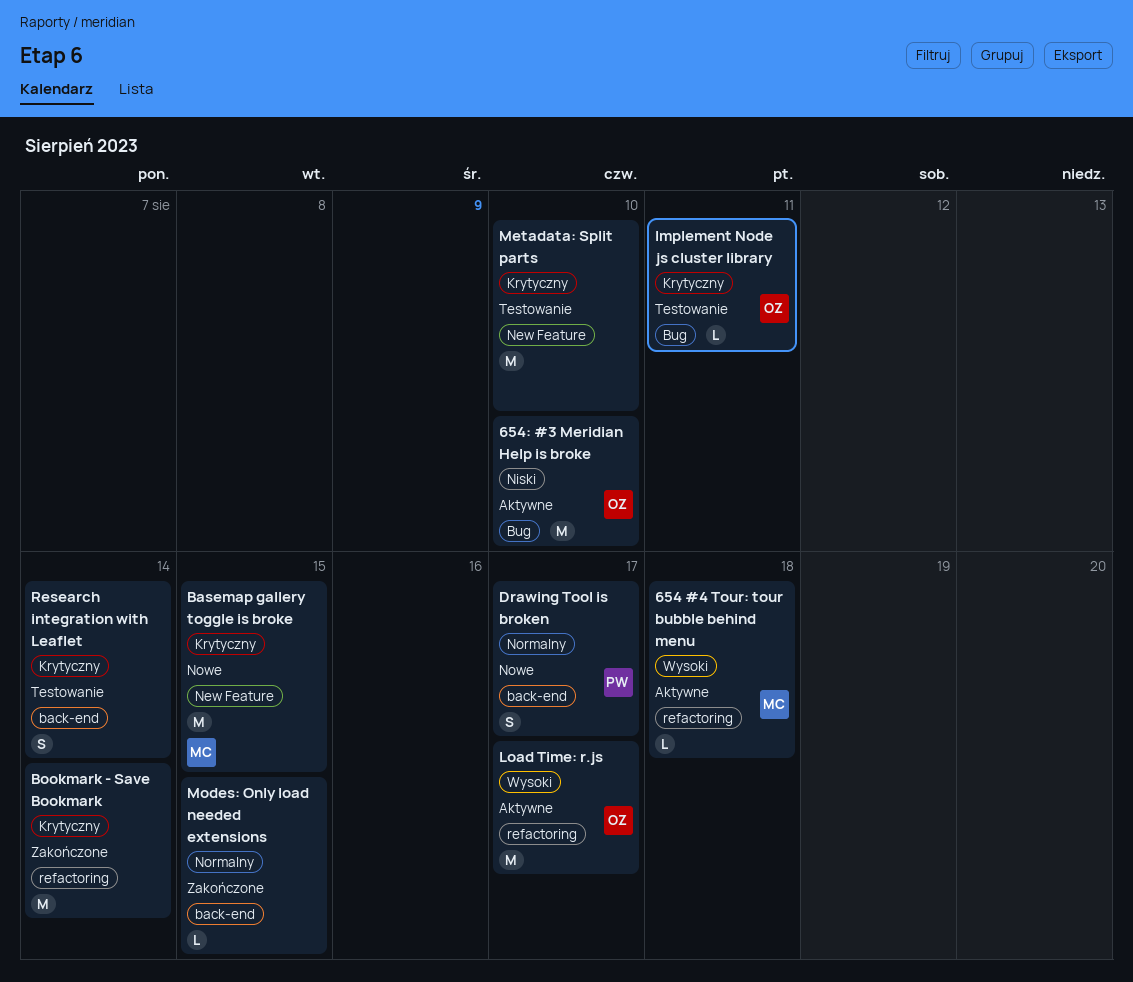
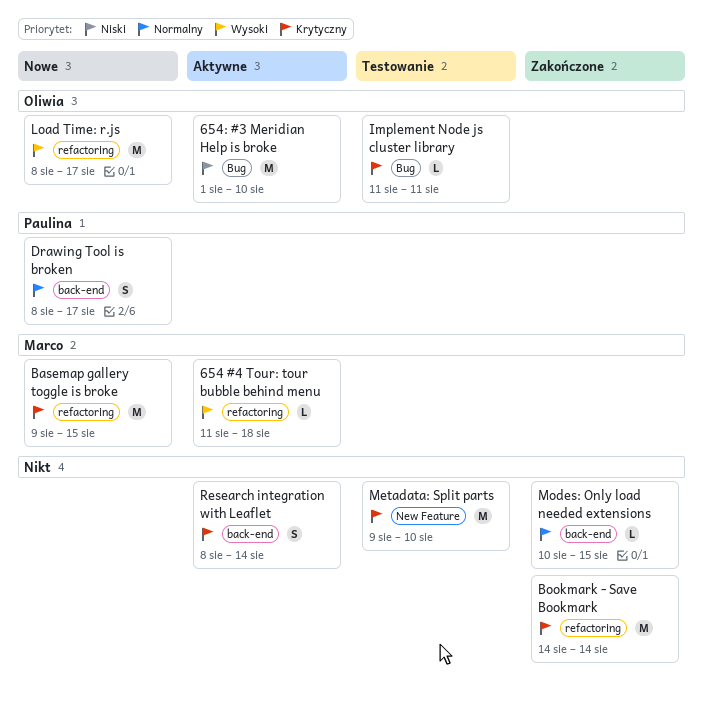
Basemap gallery toggle is broke, label: New Feature -> refactoring
Load Time: r.js, status: Aktywne -> Nowe
Research integration with Leaflet, status: Testowanie -> Aktywne

